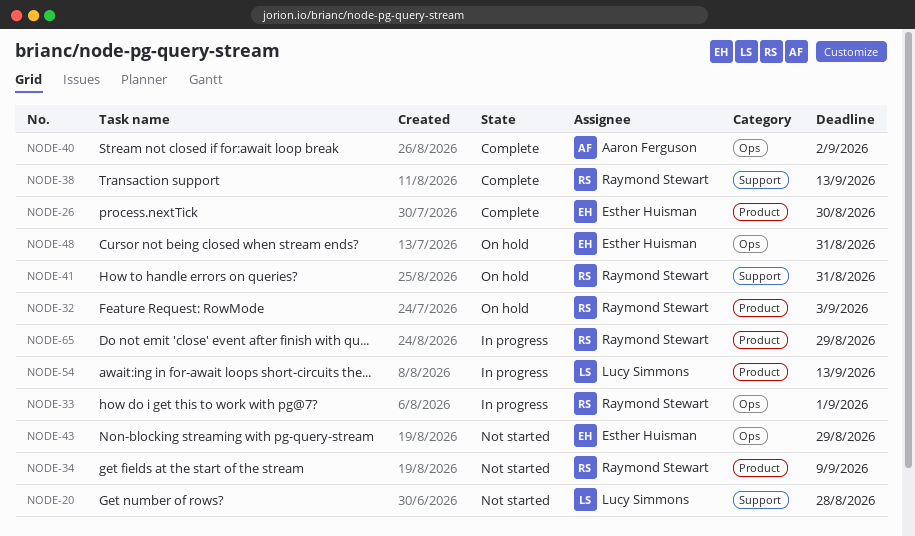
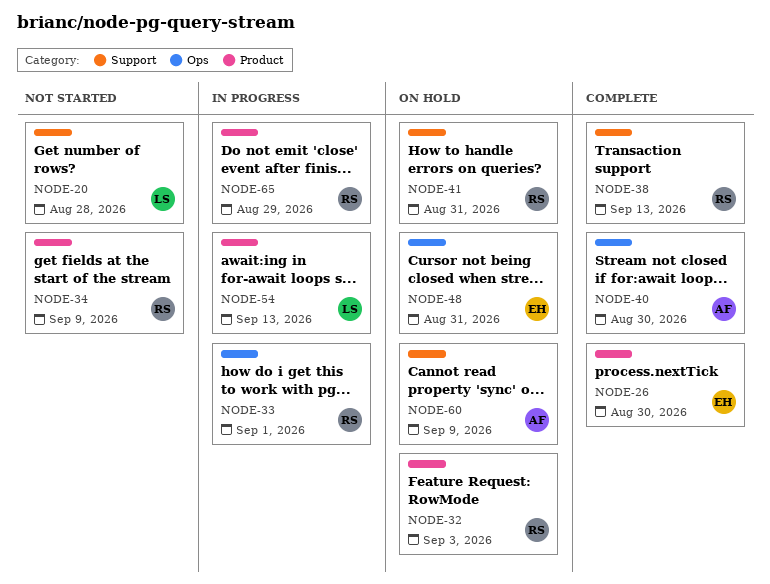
NODE-40, due: Sep 2 -> Aug 30
NODE-43: present -> none
NODE-60: none -> present

